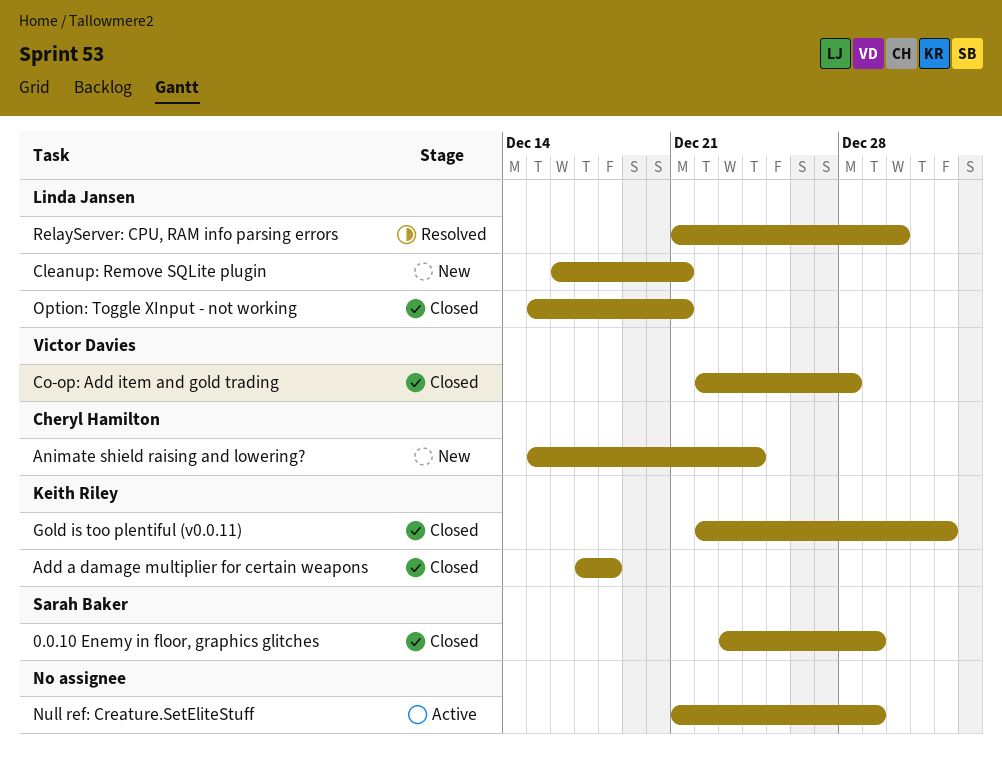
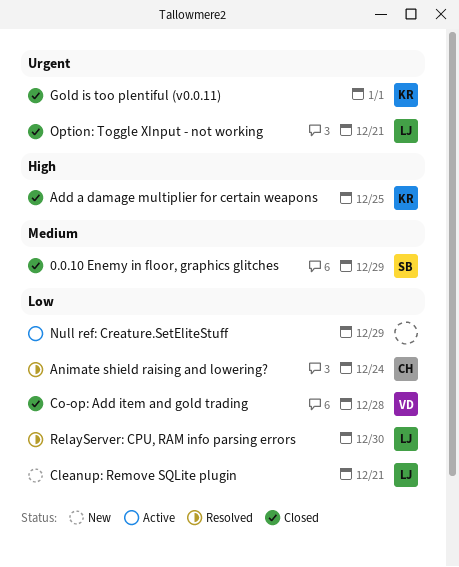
Add a damage multiplier for certain weapons, due: Dec 18 -> Dec 25
Animate shield raising and lowering?, status: New -> Resolved

